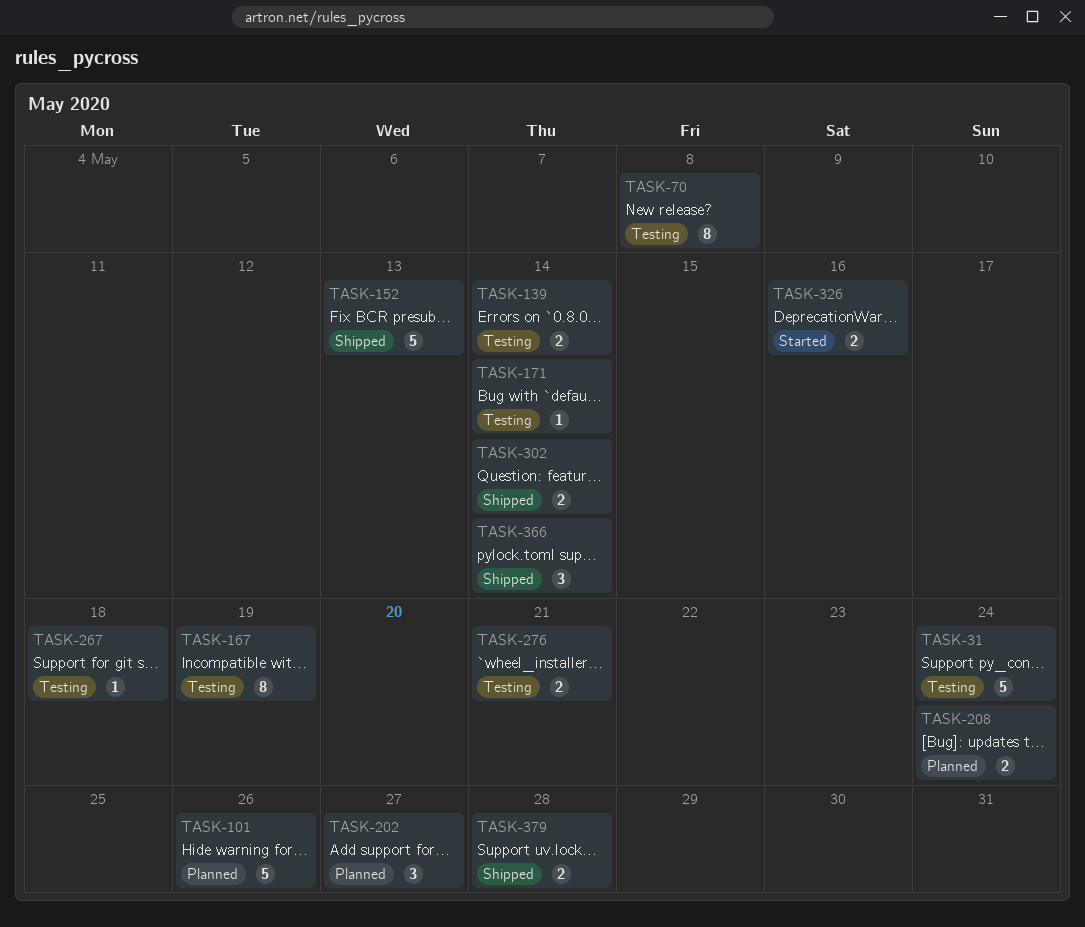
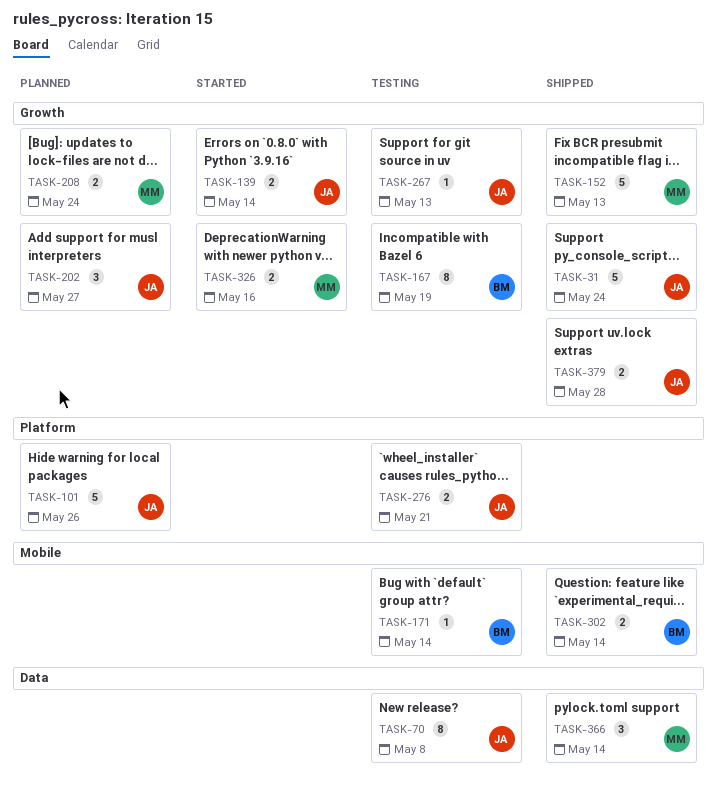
TASK-31, status: Testing -> Shipped
TASK-139, status: Testing -> Started
TASK-267, due: May 18 -> May 13

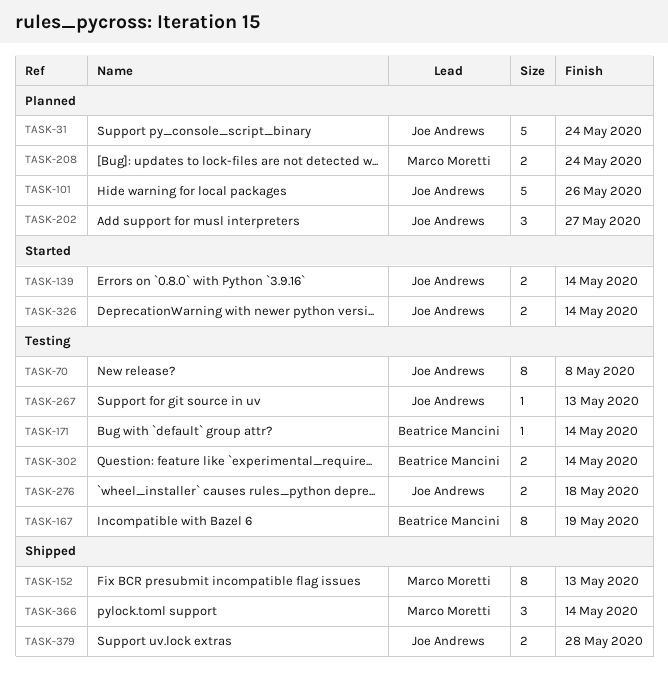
TASK-31, status: Shipped -> Planned
TASK-152, estimate: 5 -> 8
TASK-276, due: May 21 -> May 18
TASK-302, status: Shipped -> Testing
TASK-326, owner: Marco Moretti -> Joe Andrews
TASK-326, due: May 16 -> May 14

